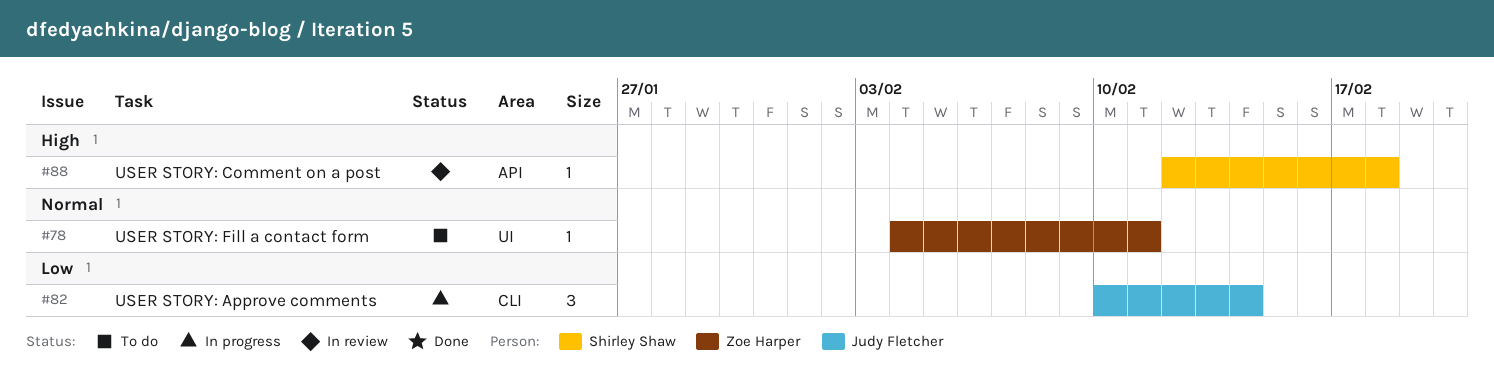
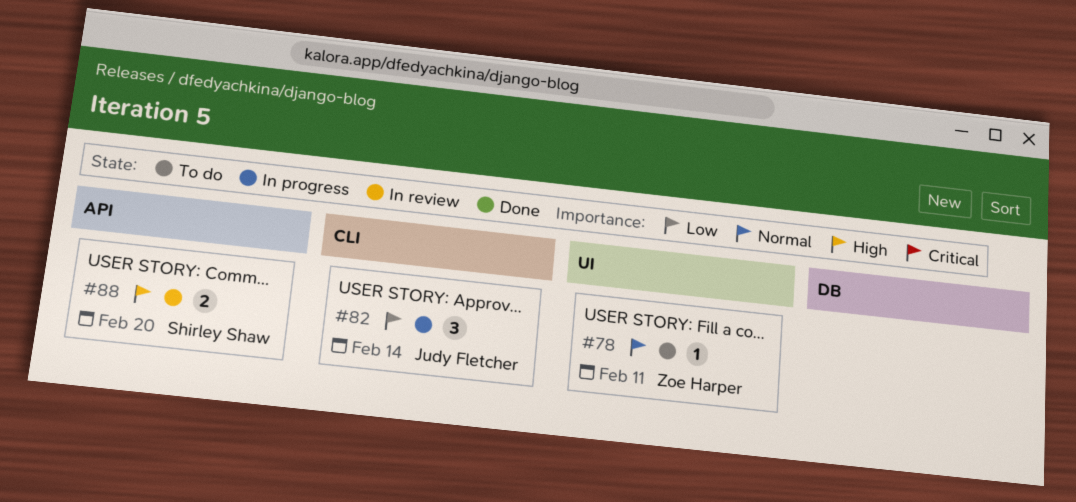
#88, estimate: 1 -> 2
#88, due: Feb 18 -> Feb 20

